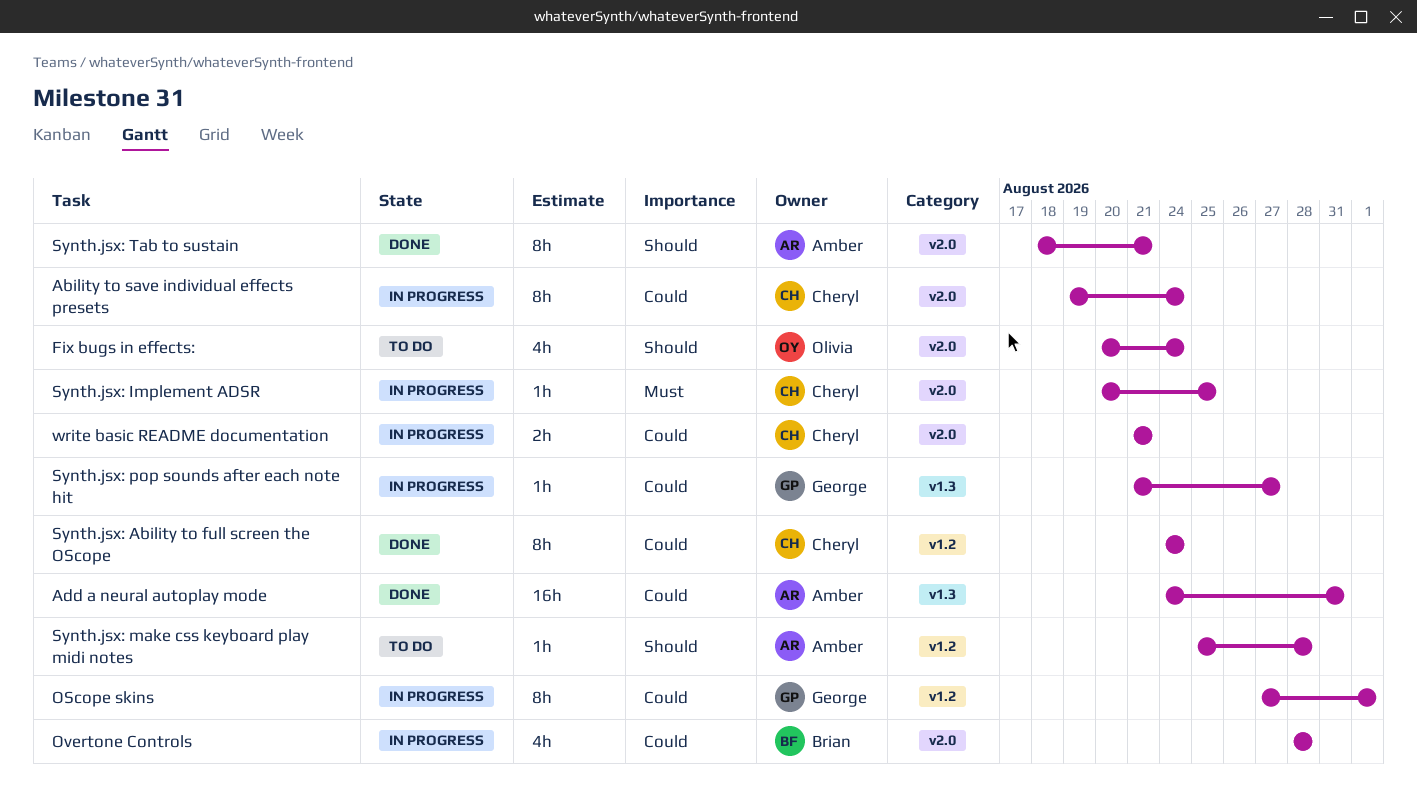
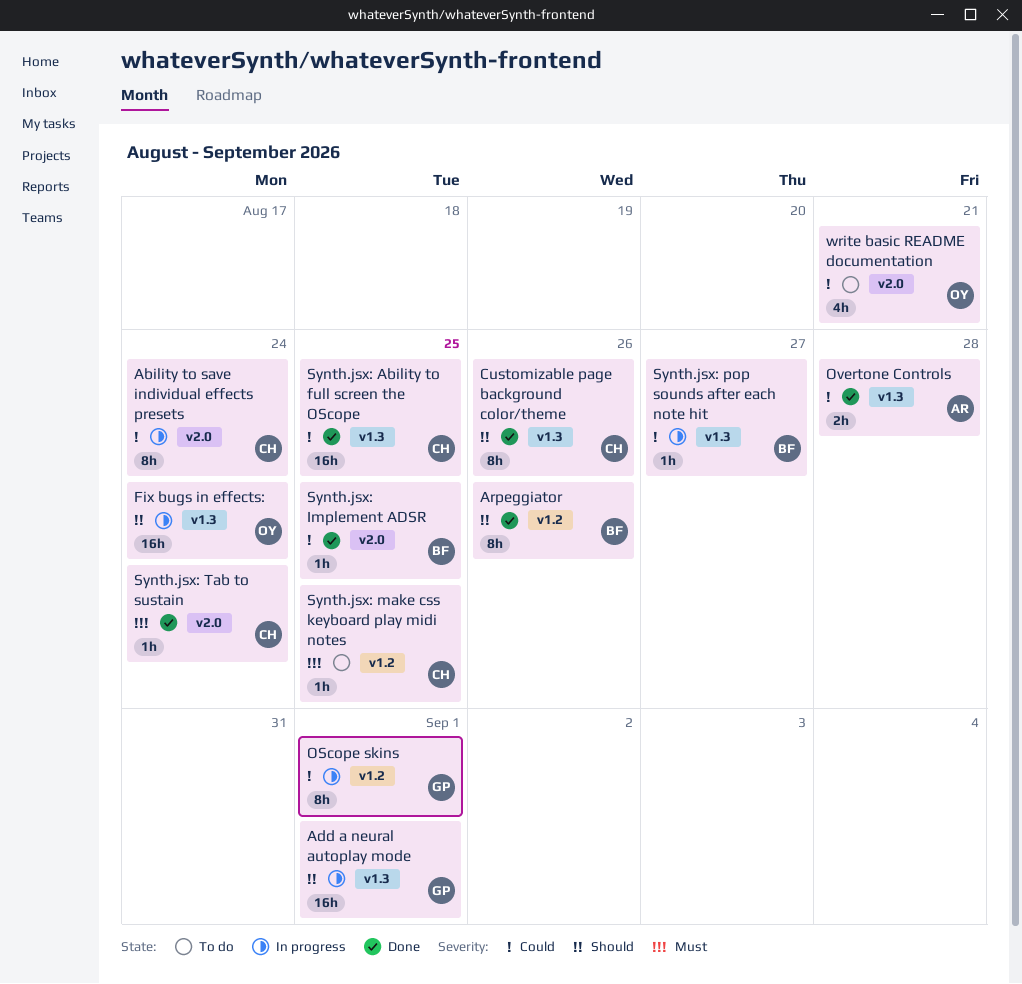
Add a neural autoplay mode, status: Done -> In progress
Add a neural autoplay mode, owner: Amber -> George
Add a neural autoplay mode, priority: Could -> Should
Add a neural autoplay mode, due: Aug 31 -> Sep 1
Arpeggiator: none -> present
Customizable page background color/theme: none -> present
Fix bugs in effects:, status: To do -> In progress
Fix bugs in effects:, label: v2.0 -> v1.3
Fix bugs in effects:, estimate: 4h -> 16h
Overtone Controls, status: In progress -> Done
Overtone Controls, owner: Brian -> Amber
Overtone Controls, label: v2.0 -> v1.3
Overtone Controls, estimate: 4h -> 2h
Synth.jsx: Ability to full screen the OScope, label: v1.2 -> v1.3
Synth.jsx: Ability to full screen the OScope, estimate: 8h -> 16h
Synth.jsx: Ability to full screen the OScope, due: Aug 24 -> Aug 25
Synth.jsx: Implement ADSR, status: In progress -> Done
Synth.jsx: Implement ADSR, owner: Cheryl -> Brian
Synth.jsx: Implement ADSR, priority: Must -> Could
Synth.jsx: make css keyboard play midi notes, owner: Amber -> Cheryl
Synth.jsx: make css keyboard play midi notes, priority: Should -> Must
Synth.jsx: make css keyboard play midi notes, due: Aug 28 -> Aug 25
Synth.jsx: pop sounds after each note hit, owner: George -> Brian
Synth.jsx: Tab to sustain, owner: Amber -> Cheryl
Synth.jsx: Tab to sustain, priority: Should -> Must
Synth.jsx: Tab to sustain, estimate: 8h -> 1h
Synth.jsx: Tab to sustain, due: Aug 21 -> Aug 24
write basic README documentation, status: In progress -> To do
write basic README documentation, owner: Cheryl -> Olivia
write basic README documentation, estimate: 2h -> 4h

